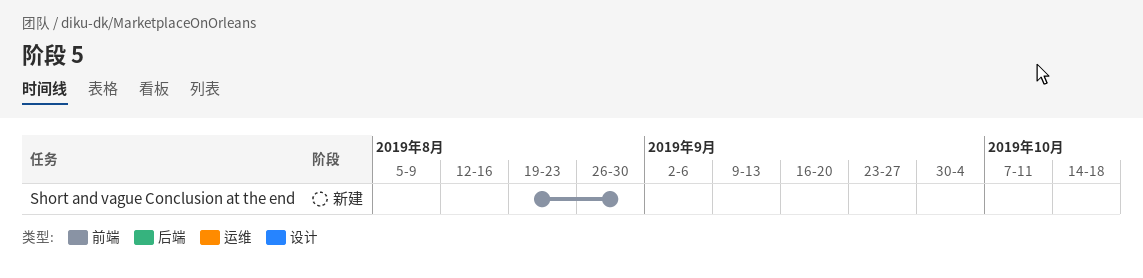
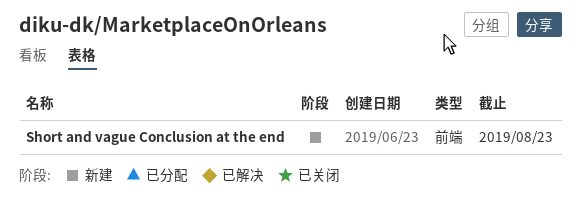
Short and vague Conclusion at the end, due: Aug 30 -> Aug 23

